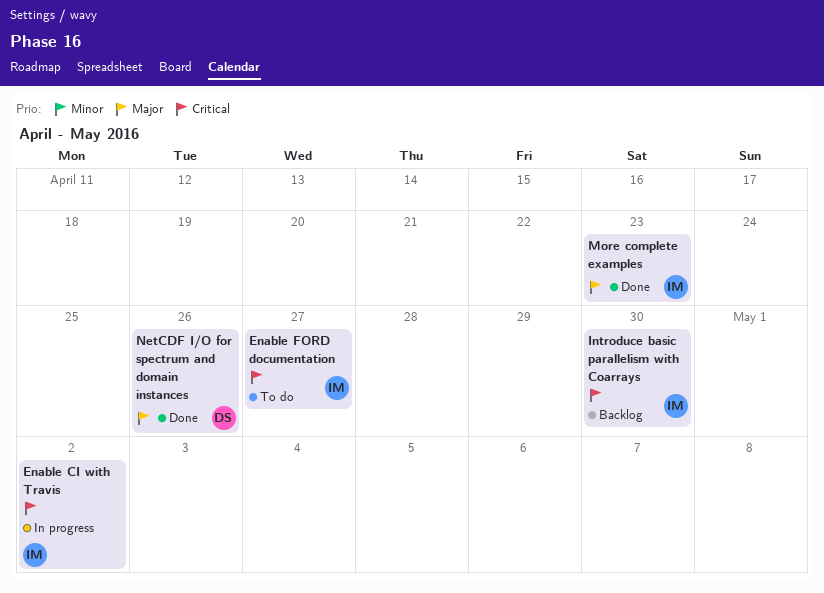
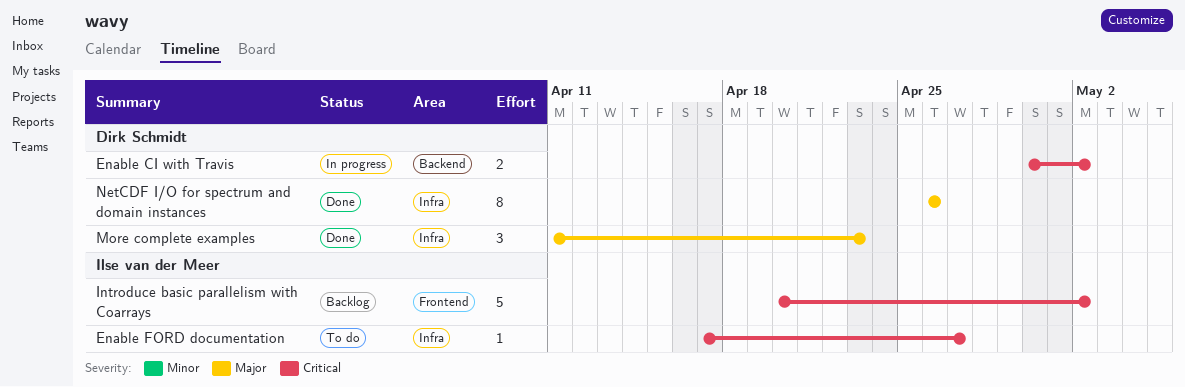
Enable CI with Travis, owner: Ilse van der Meer -> Dirk Schmidt
Introduce basic parallelism with Coarrays, due: Apr 30 -> May 2
More complete examples, owner: Ilse van der Meer -> Dirk Schmidt

